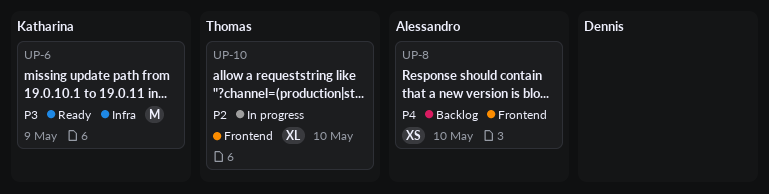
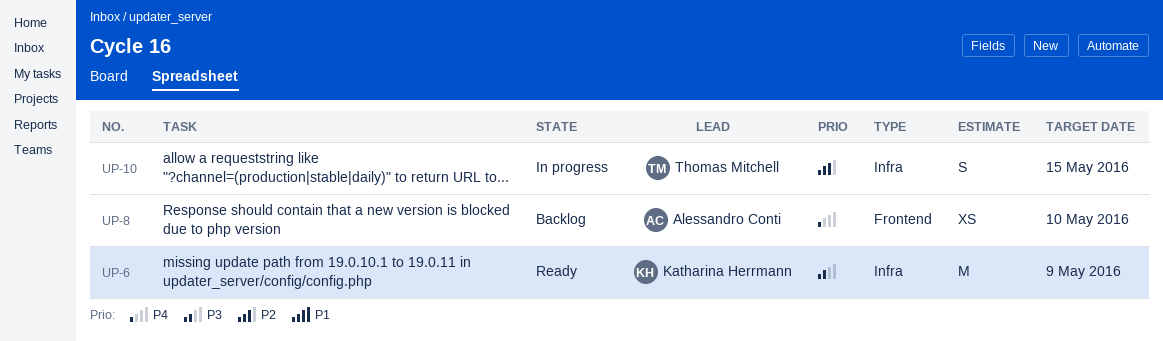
UP-10, label: Frontend -> Infra
UP-10, estimate: XL -> S
UP-10, due: May 10 -> May 15

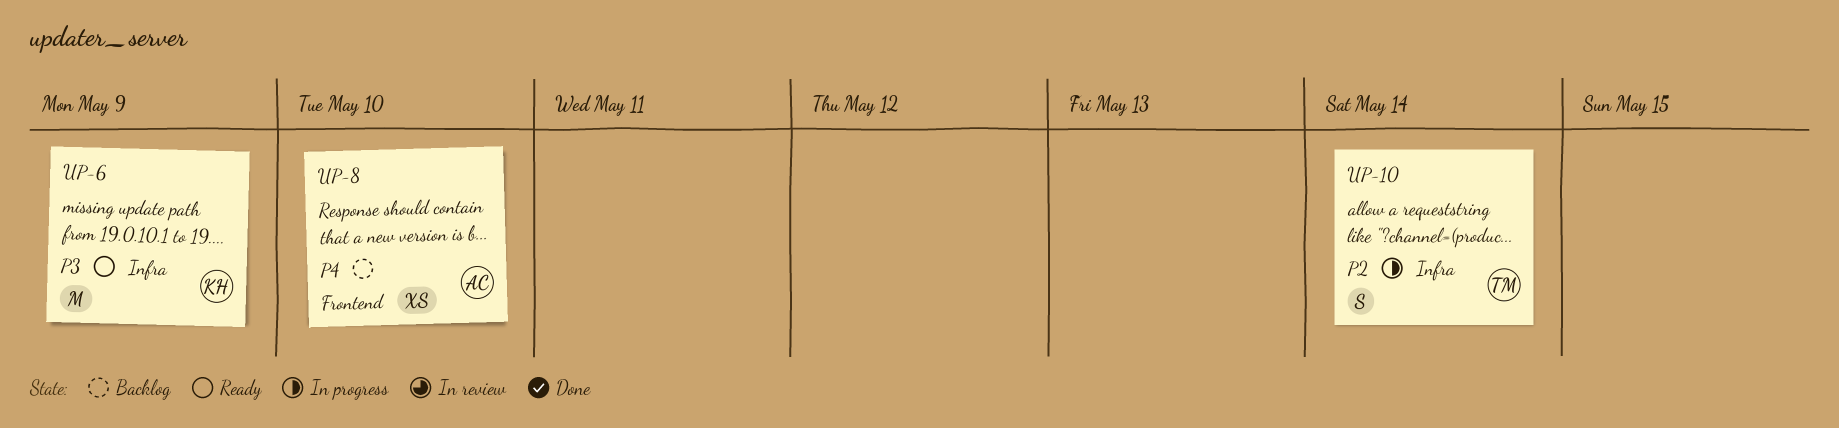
UP-10, due: May 15 -> May 14

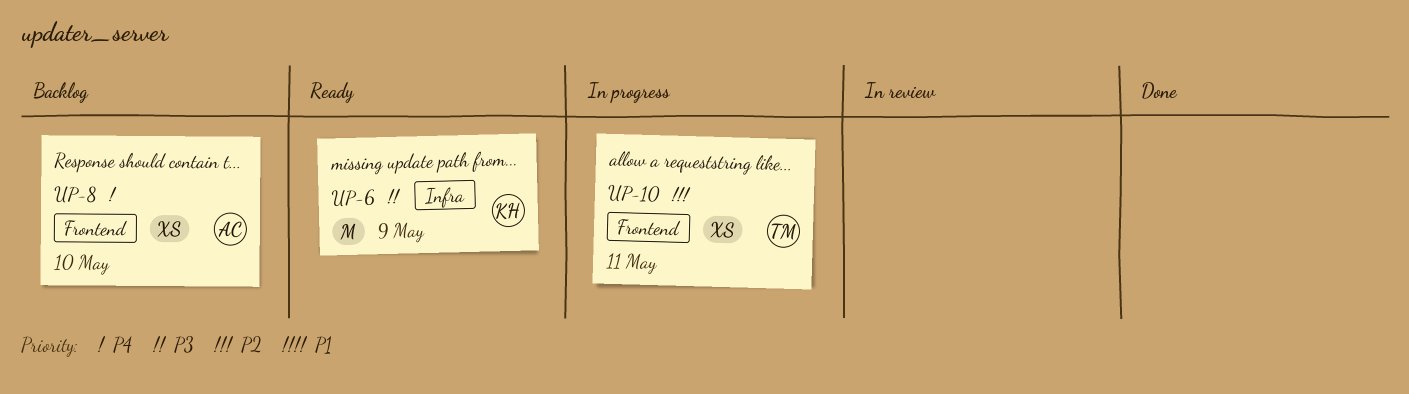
UP-10, label: Infra -> Frontend
UP-10, estimate: S -> XS
UP-10, due: May 14 -> May 11

